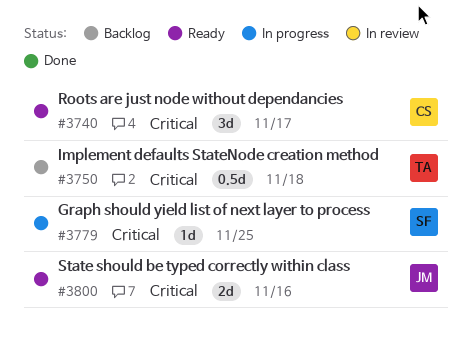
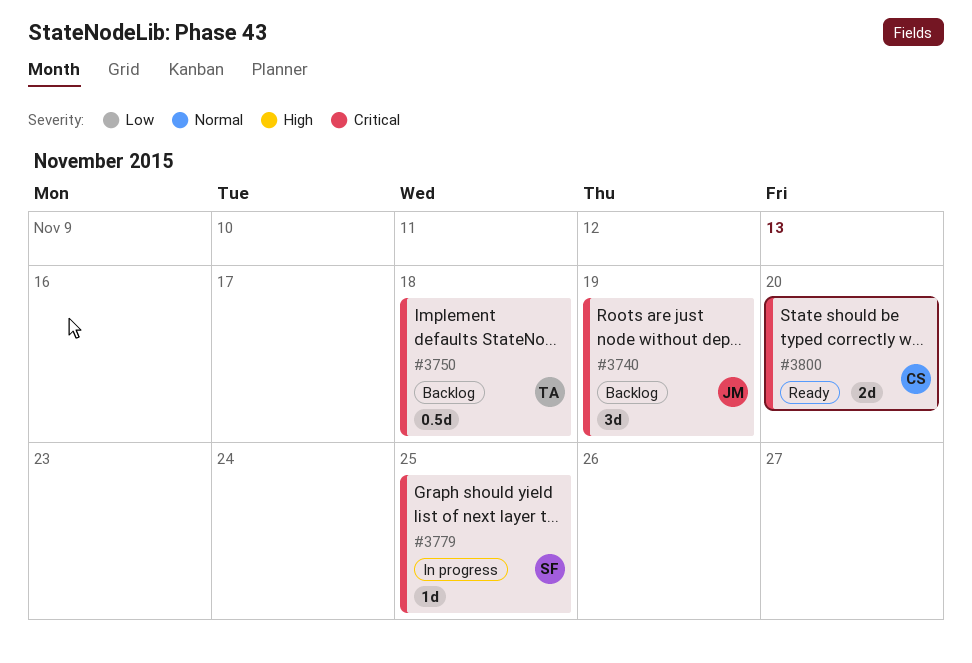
#3740, status: Ready -> Backlog
#3740, owner: CS -> JM
#3740, due: Nov 17 -> Nov 19
#3800, owner: JM -> CS
#3800, due: Nov 16 -> Nov 20

